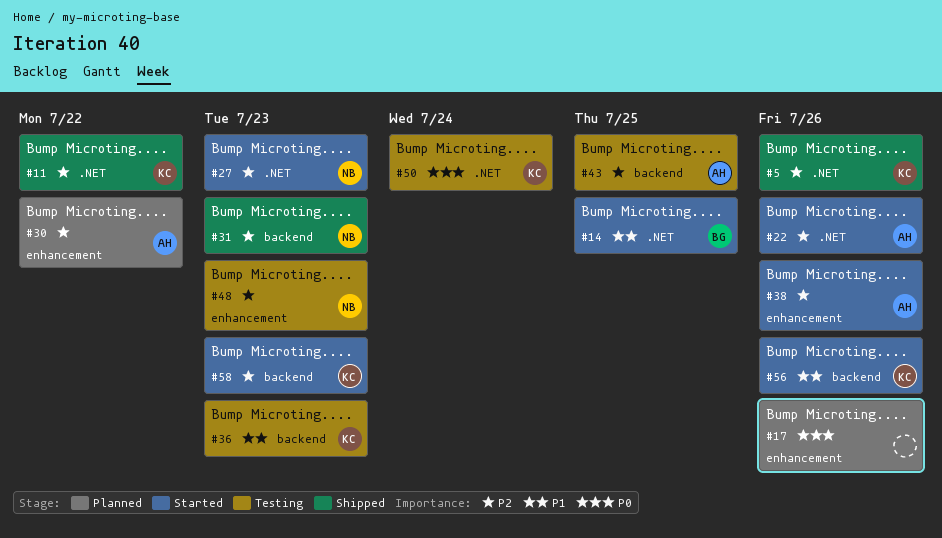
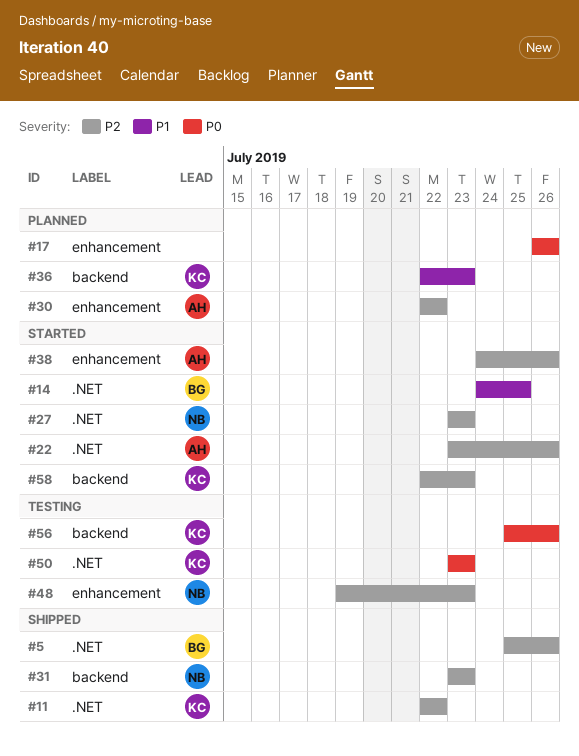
#5, owner: KC -> BG
#36, status: Testing -> Planned
#43: present -> none
#50, due: Jul 24 -> Jul 23
#56, status: Started -> Testing
#56, priority: P1 -> P0

